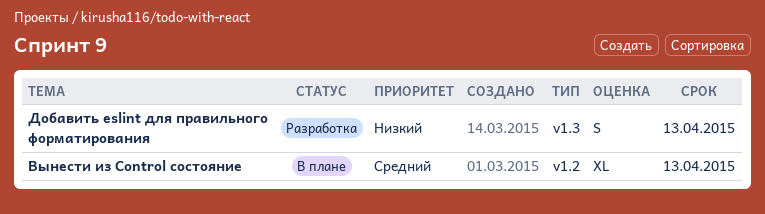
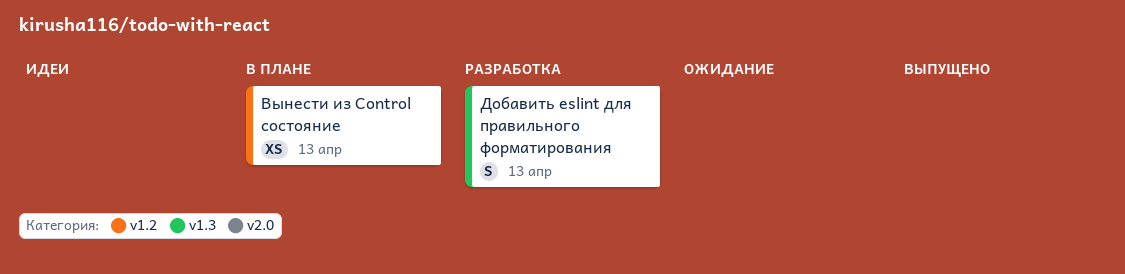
Вынести из Control состояние, estimate: XL -> XS

